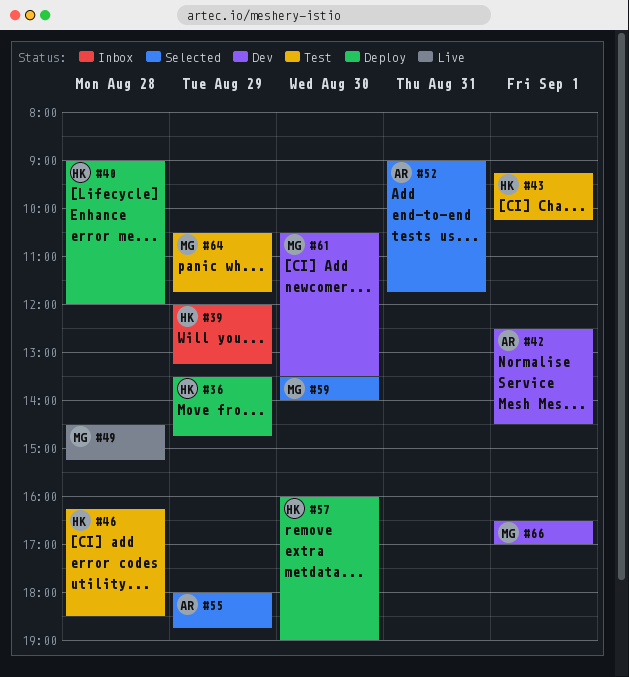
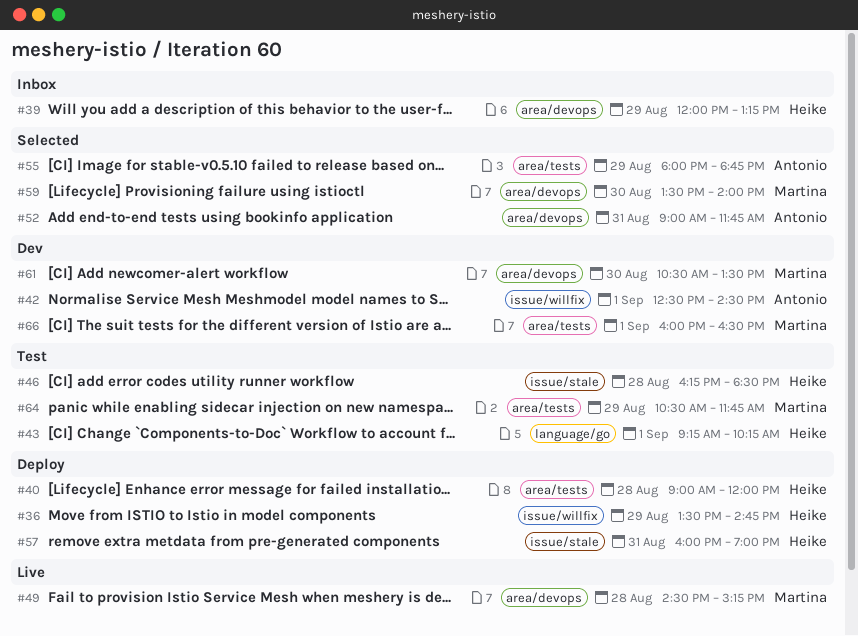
#57, day: Aug 30 -> Aug 31
#66, begins: 16:30 -> 16:00
#66, ends: 17:00 -> 16:30

